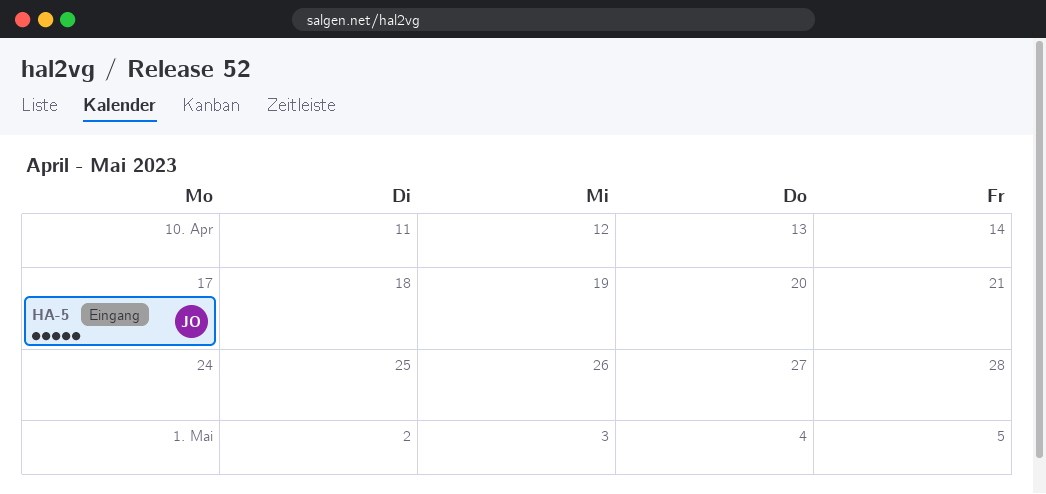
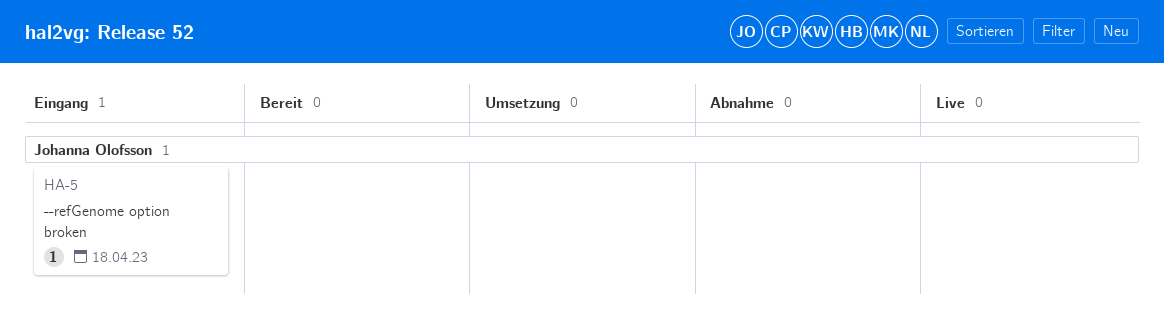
HA-5, estimate: 5 -> 1
HA-5, due: Apr 17 -> Apr 18

